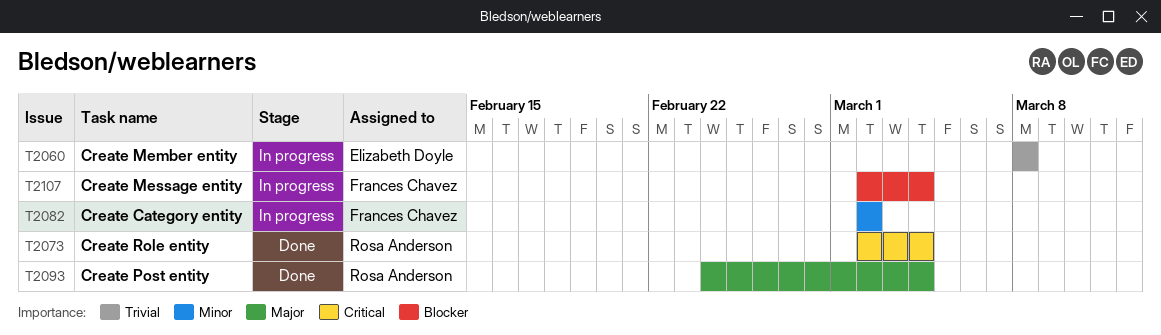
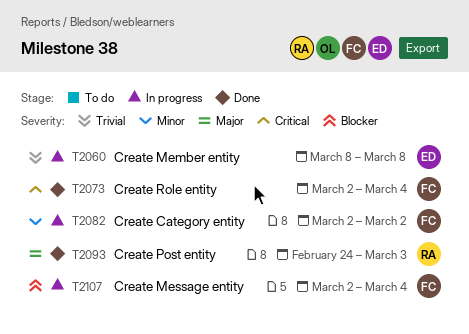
T2073, owner: Rosa Anderson -> Frances Chavez
T2093, due: Mar 4 -> Mar 3

